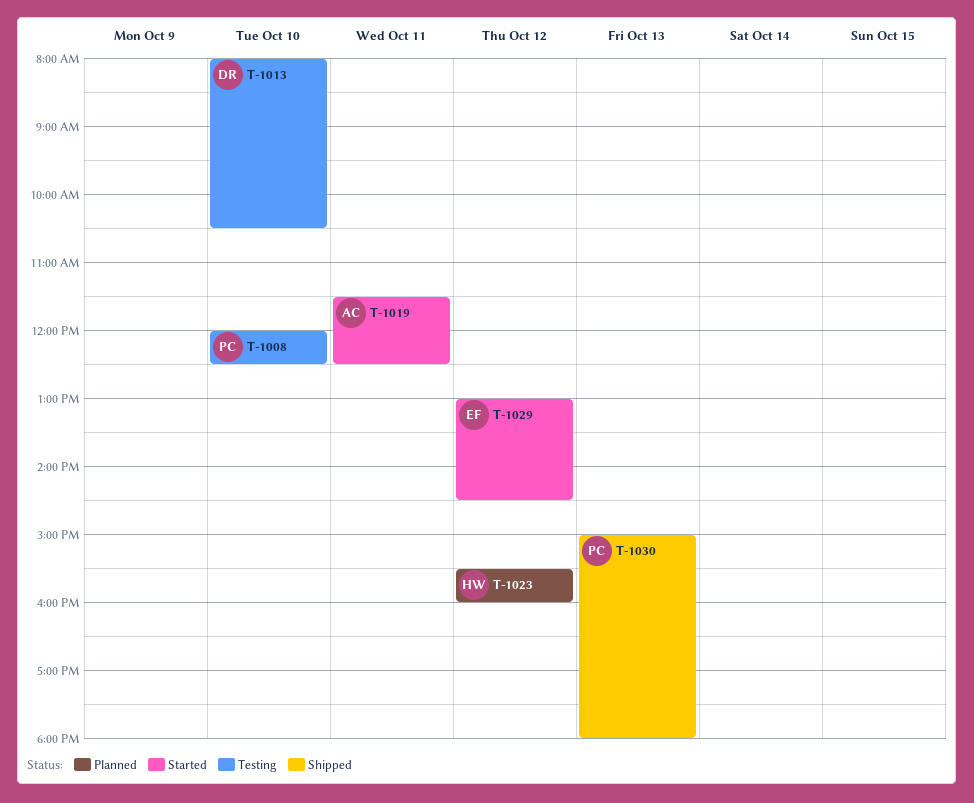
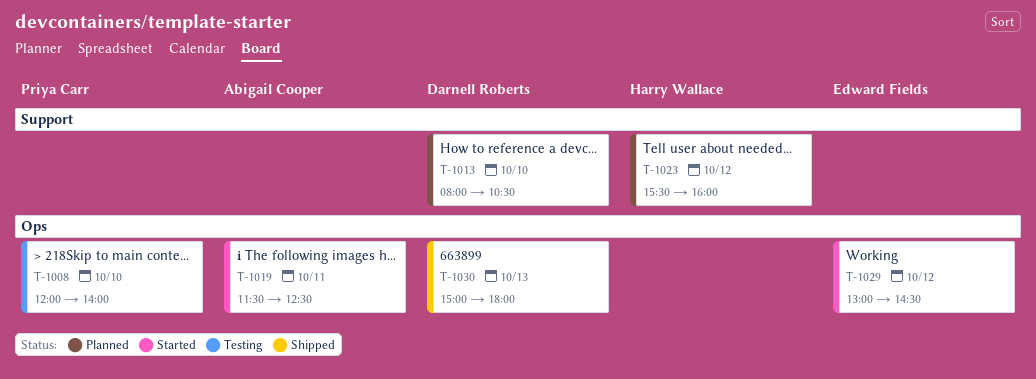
T-1008, ends: 12:30 -> 14:00
T-1013, status: Testing -> Planned
T-1030, owner: Priya Carr -> Darnell Roberts

